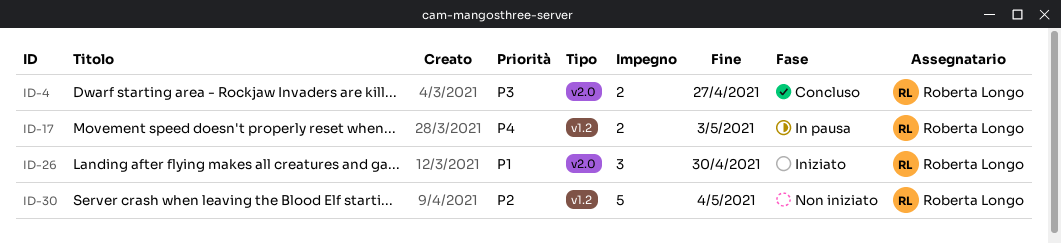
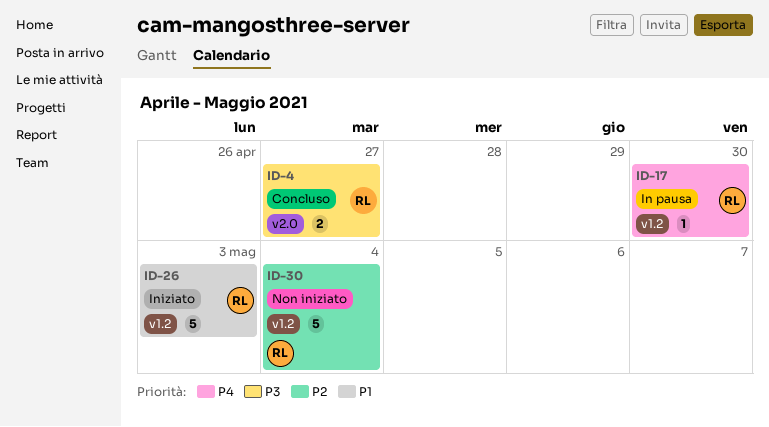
ID-17, estimate: 2 -> 1
ID-17, due: May 3 -> Apr 30
ID-26, label: v2.0 -> v1.2
ID-26, estimate: 3 -> 5
ID-26, due: Apr 30 -> May 3

